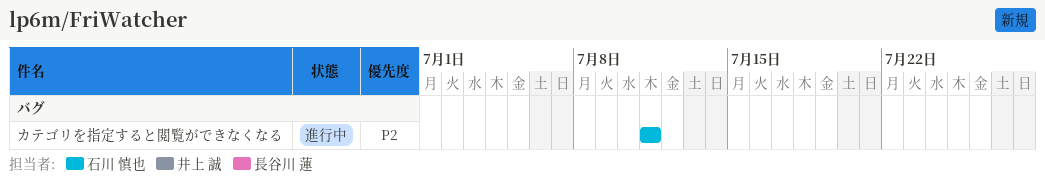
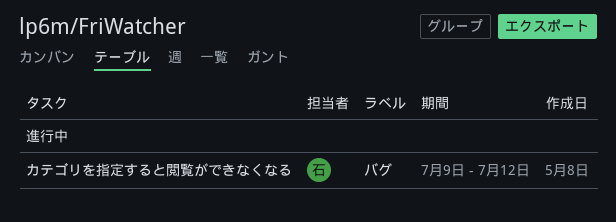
カテゴリを指定すると閲覧ができなくなる, start: Jul 11 -> Jul 9
カテゴリを指定すると閲覧ができなくなる, due: Jul 11 -> Jul 12

